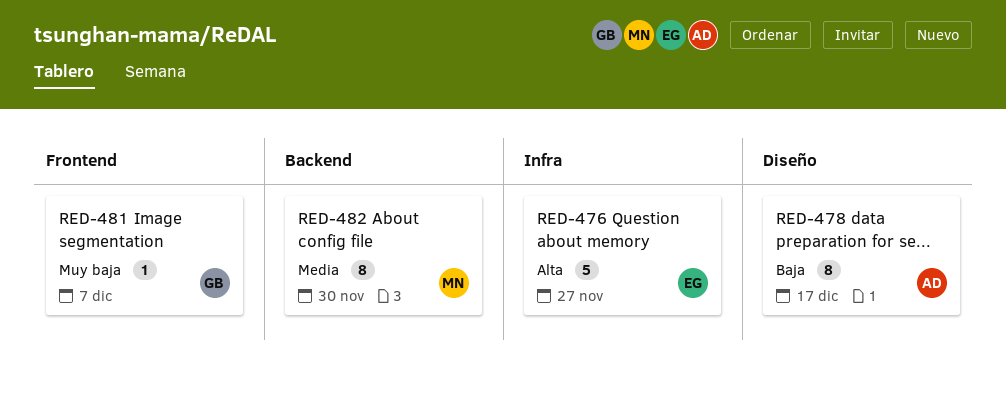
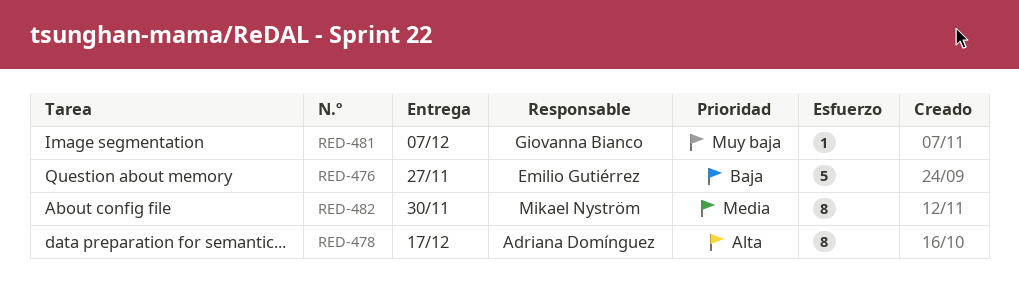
RED-476, priority: Alta -> Baja
RED-478, priority: Baja -> Alta

